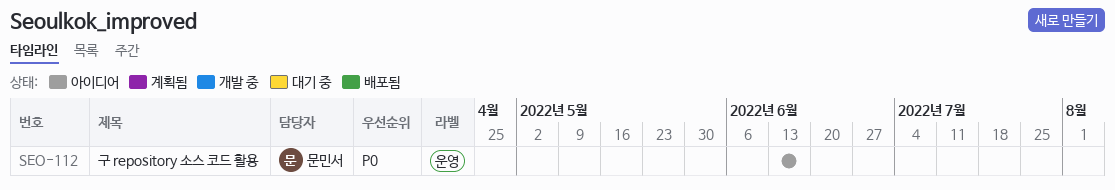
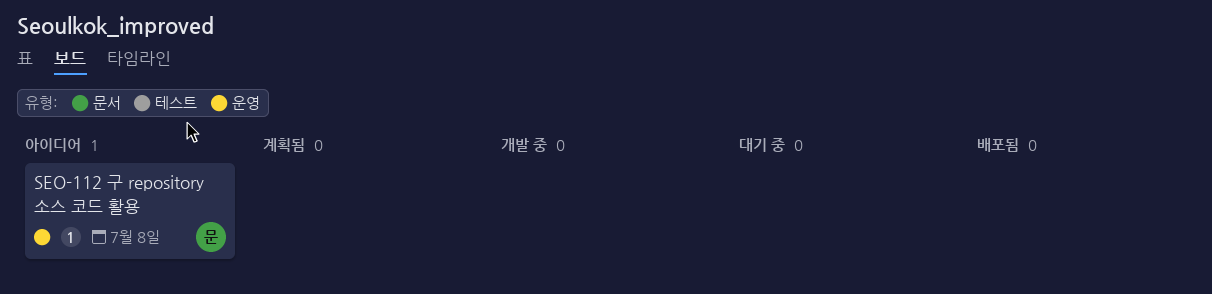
SEO-112, due: Jun 17 -> Jul 8

